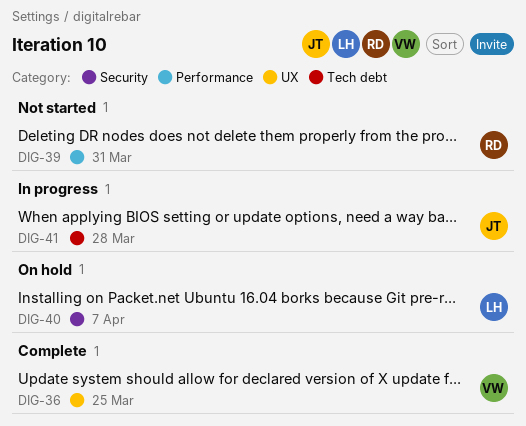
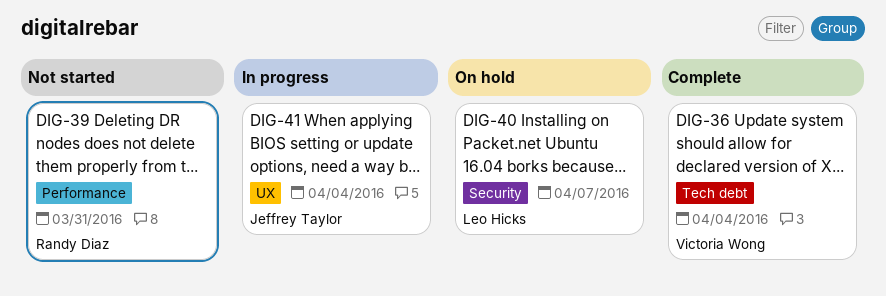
DIG-36, label: UX -> Tech debt
DIG-36, due: Mar 25 -> Apr 4
DIG-41, label: Tech debt -> UX
DIG-41, due: Mar 28 -> Apr 4

